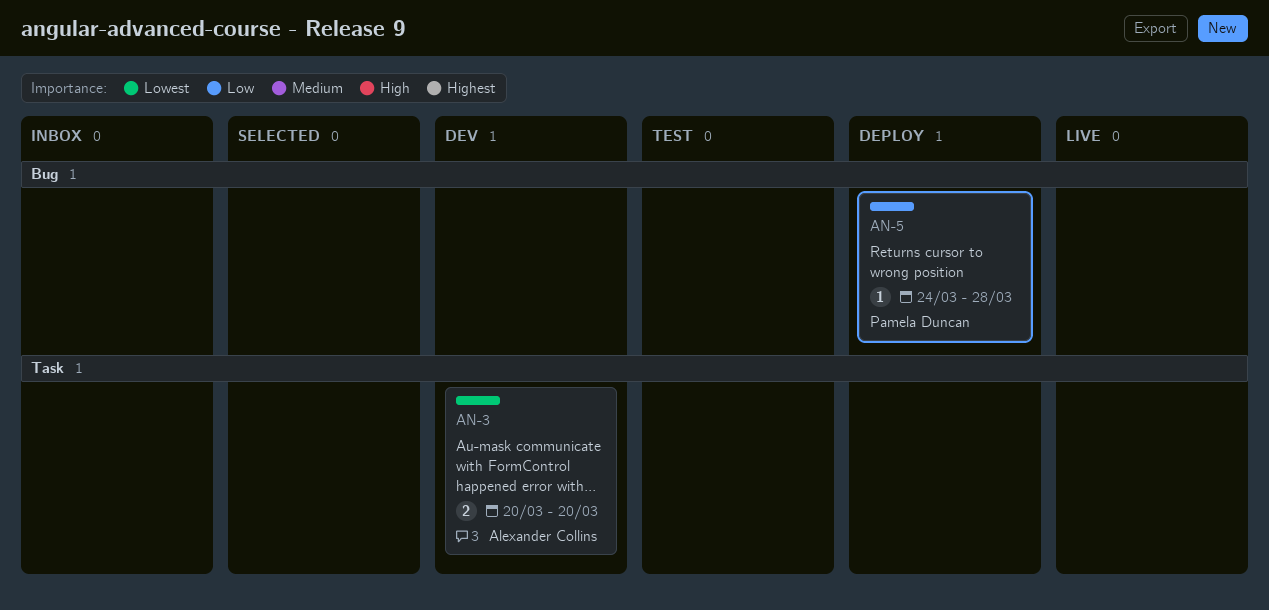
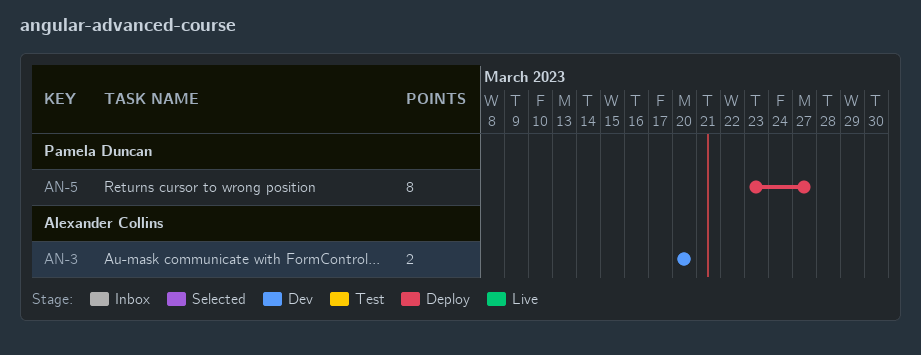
AN-5, estimate: 1 -> 8
AN-5, start: Mar 24 -> Mar 23
AN-5, due: Mar 28 -> Mar 27

